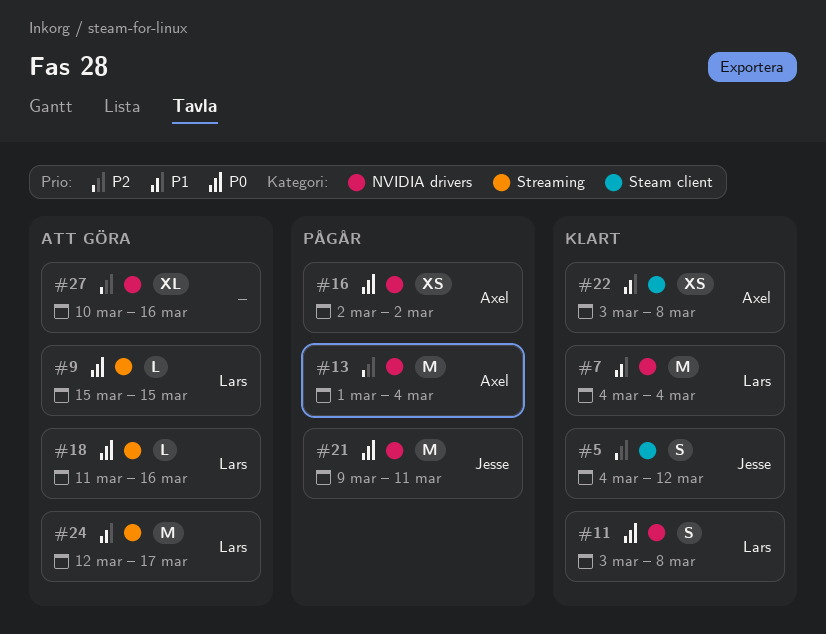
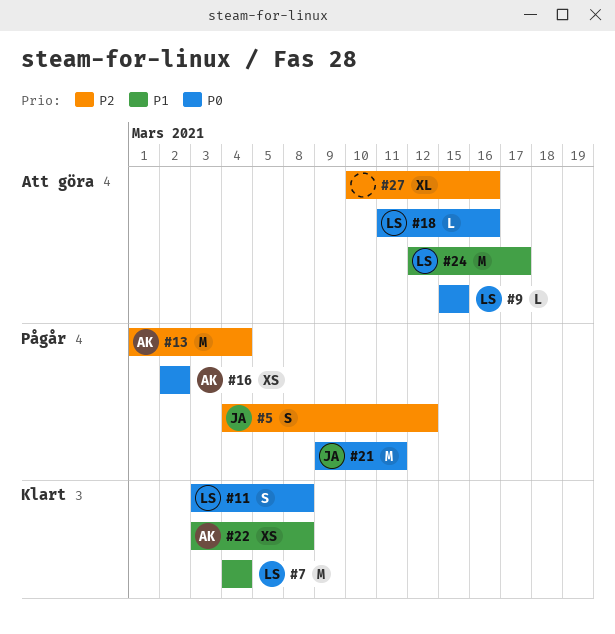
#5, status: Klart -> Pågår

